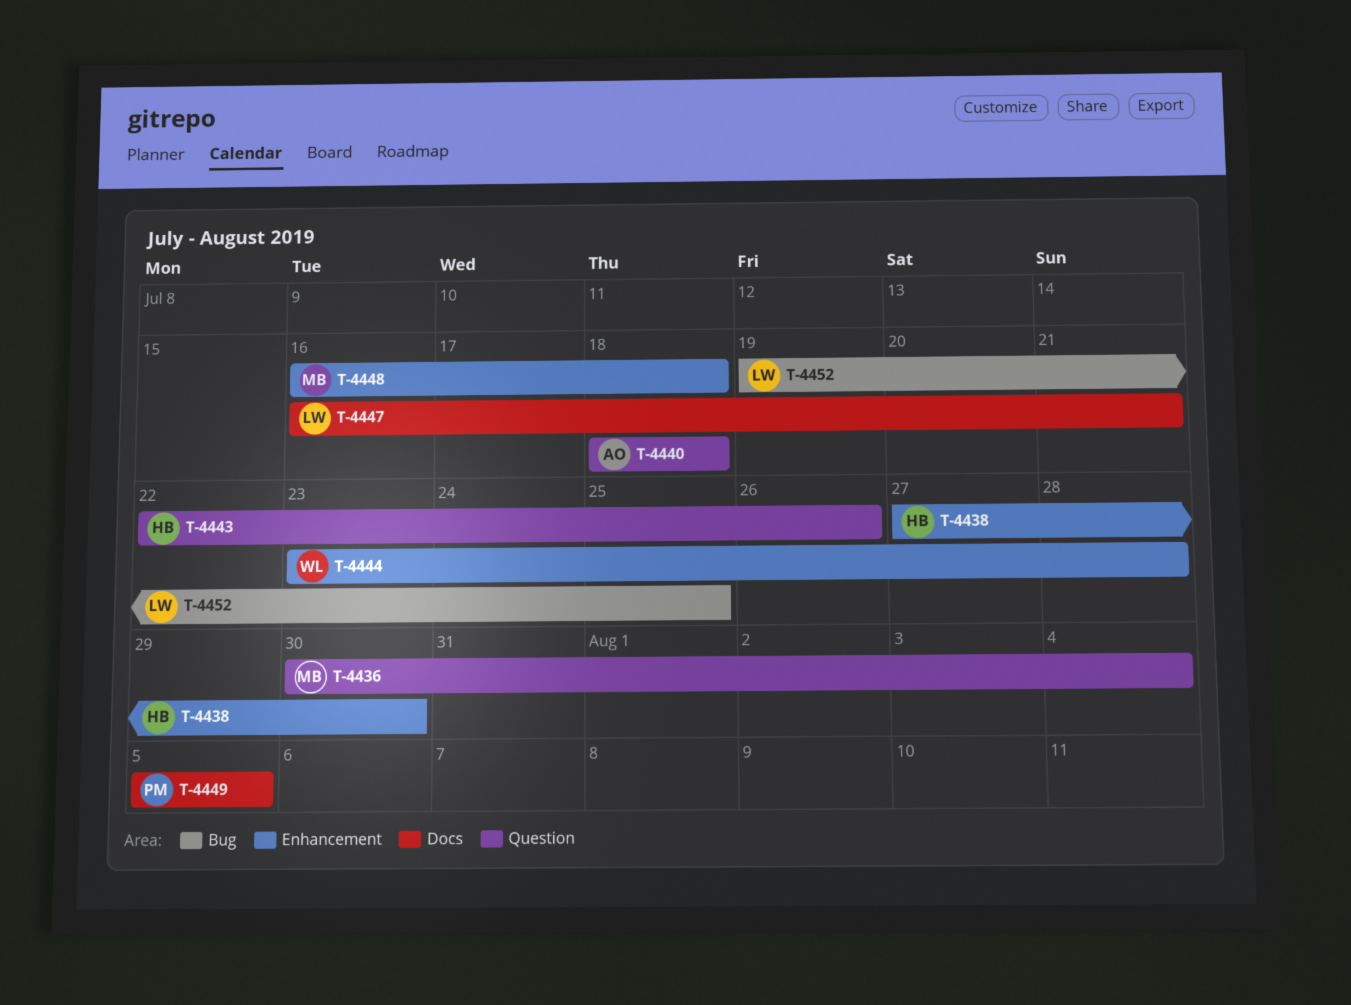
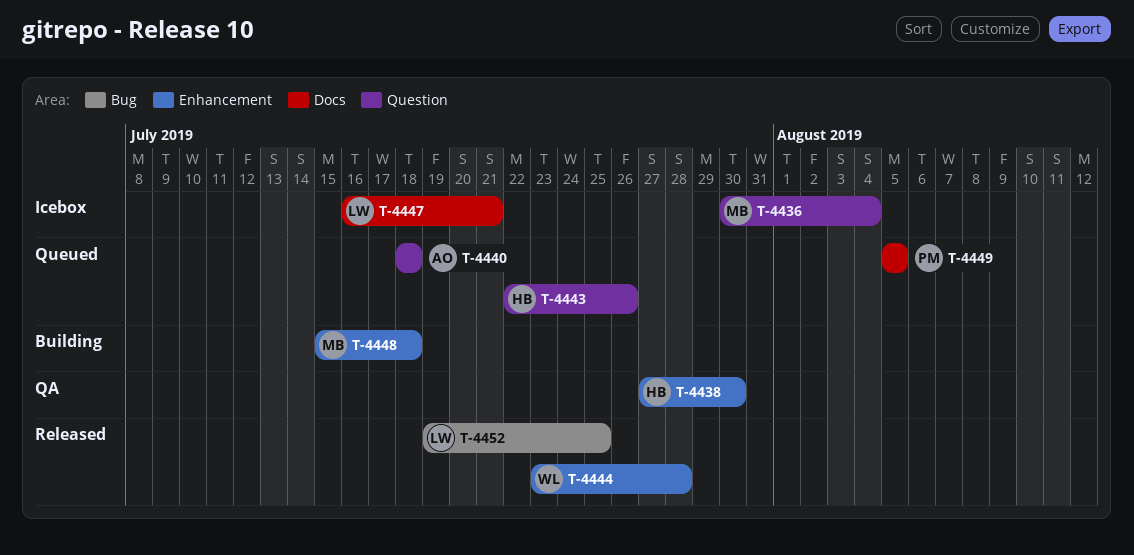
T-4448, start: Jul 16 -> Jul 15

